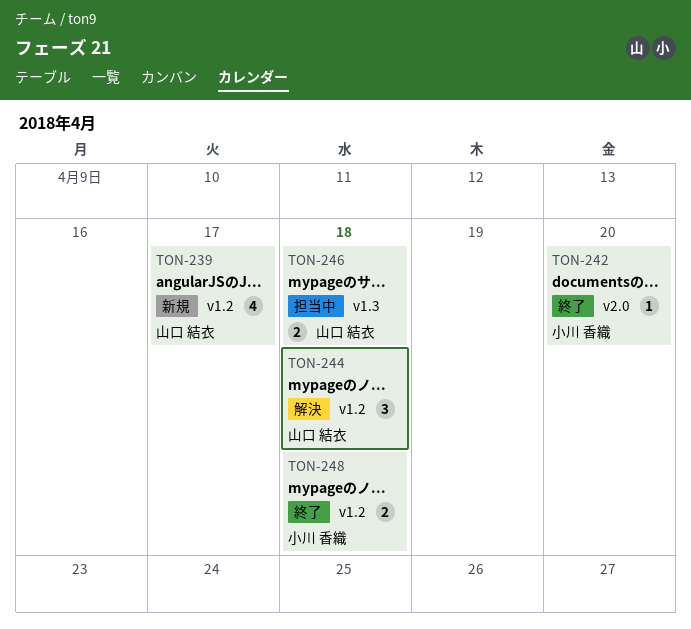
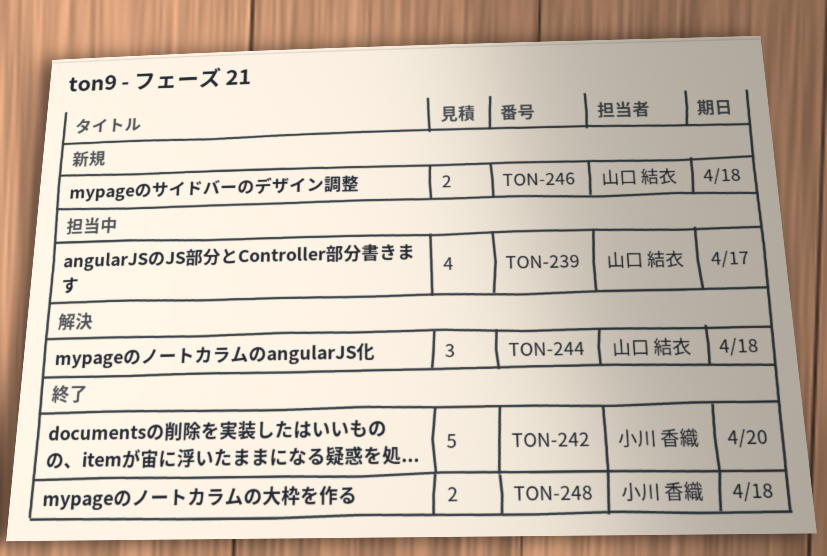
TON-239, status: 新規 -> 担当中
TON-242, estimate: 1 -> 5
TON-246, status: 担当中 -> 新規

